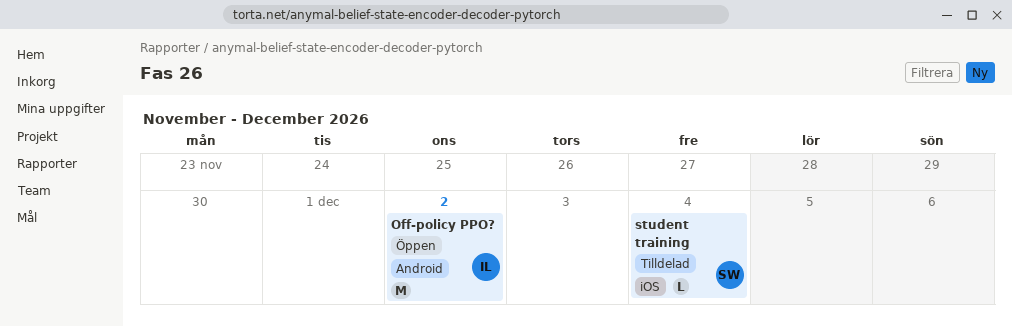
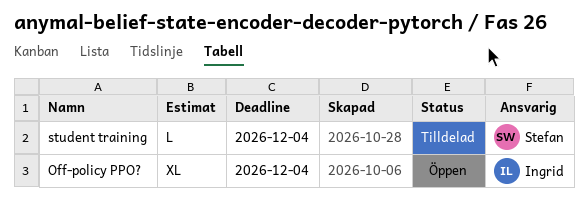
Off-policy PPO?, estimate: M -> XL
Off-policy PPO?, due: Dec 2 -> Dec 4

